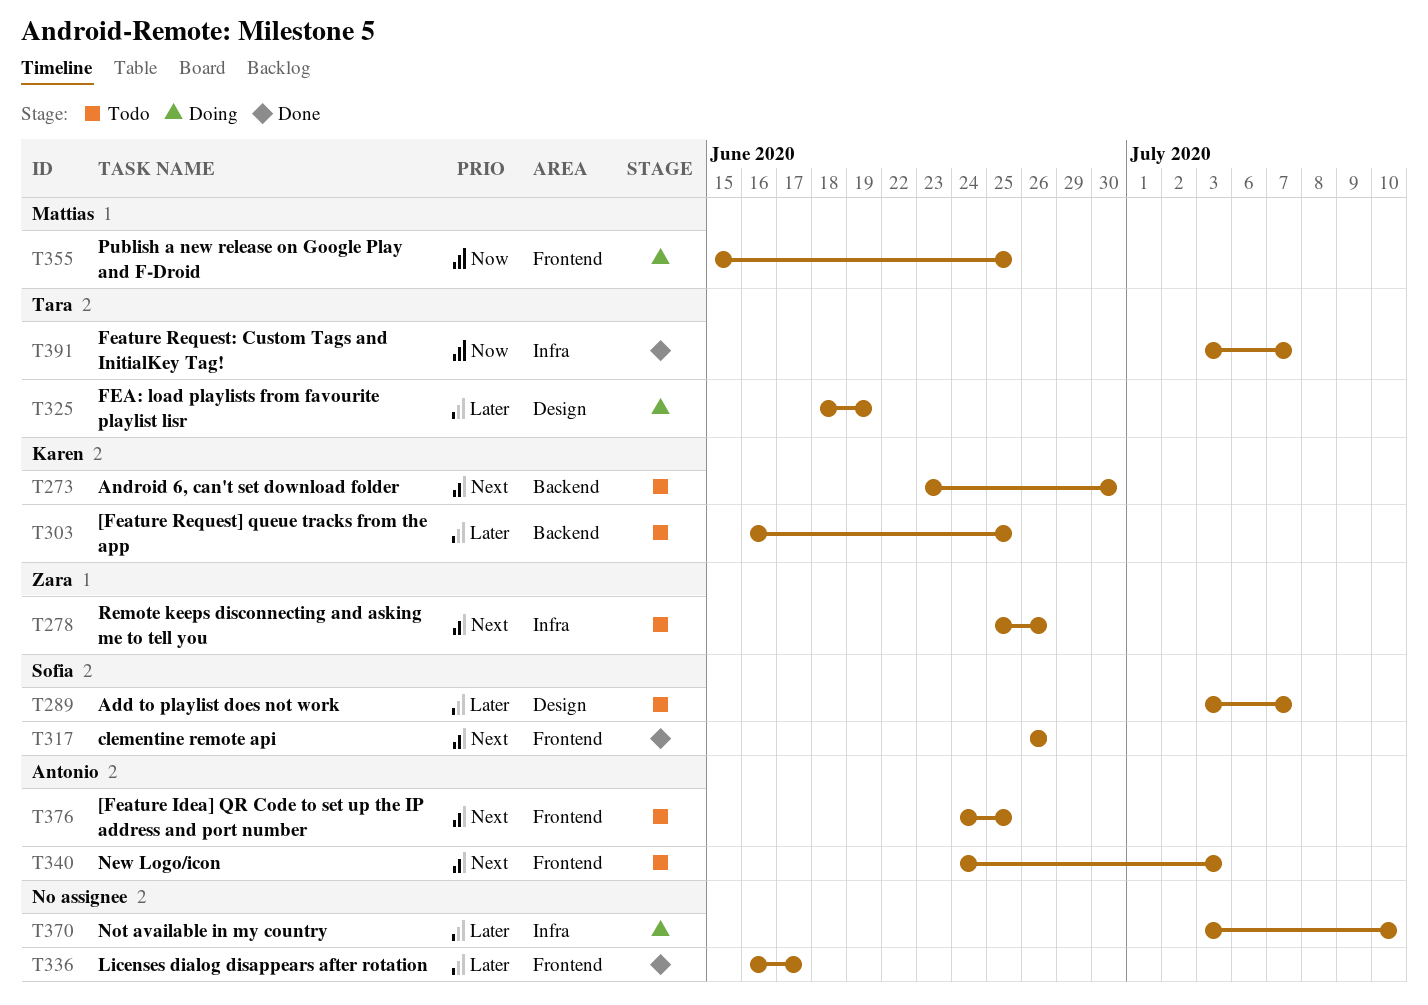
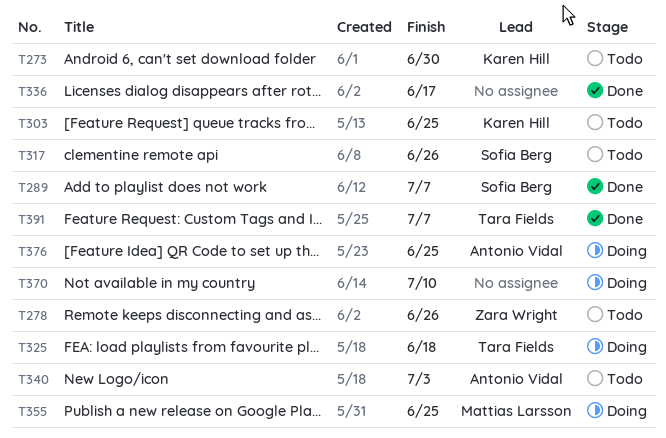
T289, status: Todo -> Done
T317, status: Done -> Todo
T325, due: Jun 19 -> Jun 18
T376, status: Todo -> Doing

